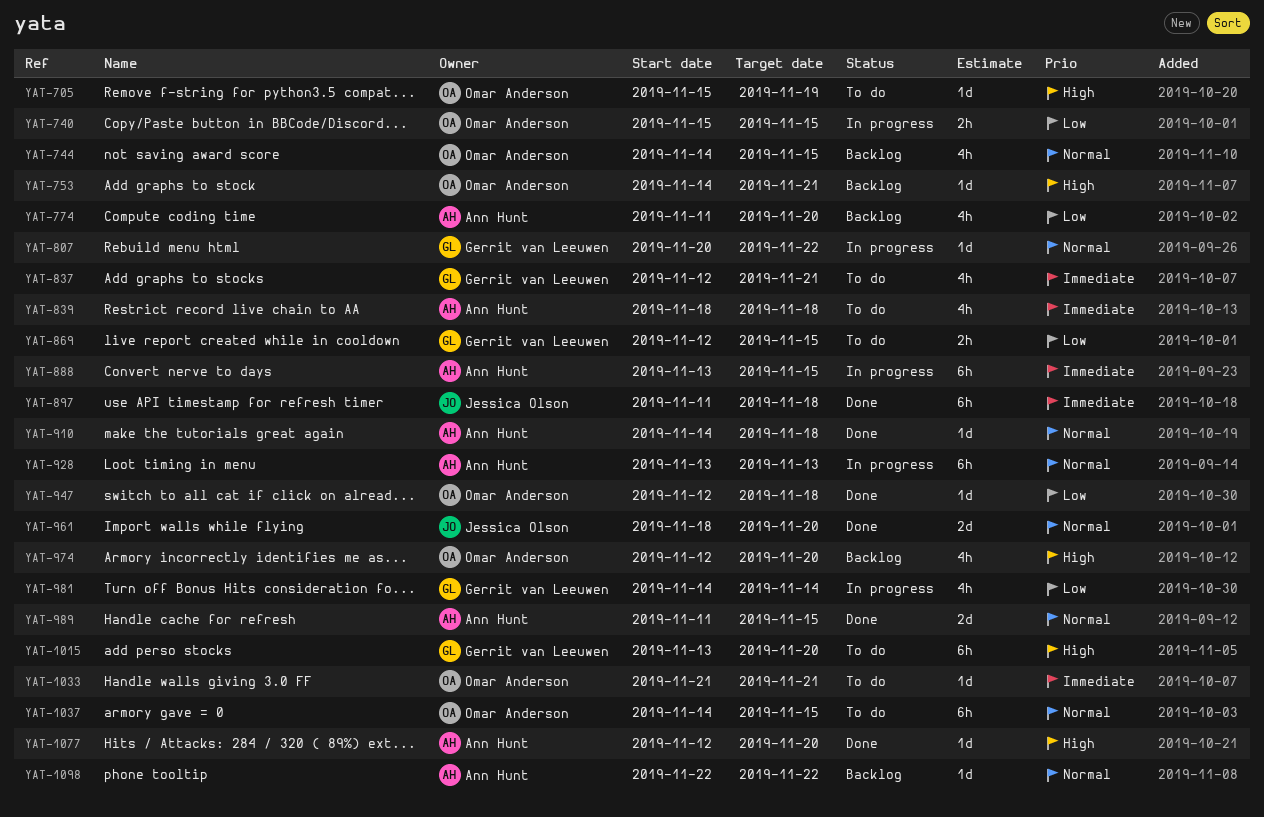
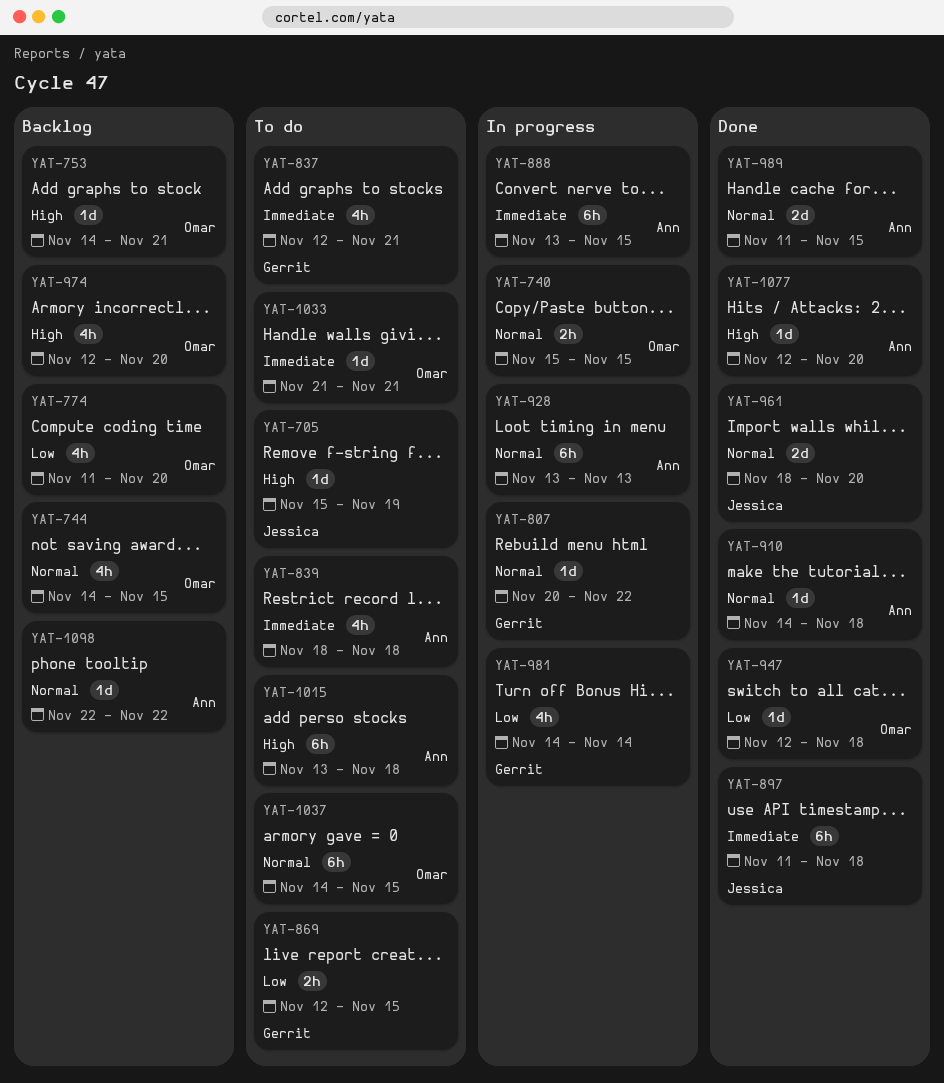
YAT-705, owner: Omar Anderson -> Jessica Olson
YAT-740, priority: Low -> Normal
YAT-774, owner: Ann Hunt -> Omar Anderson
YAT-1015, owner: Gerrit van Leeuwen -> Ann Hunt
YAT-1015, due: Nov 20 -> Nov 18

